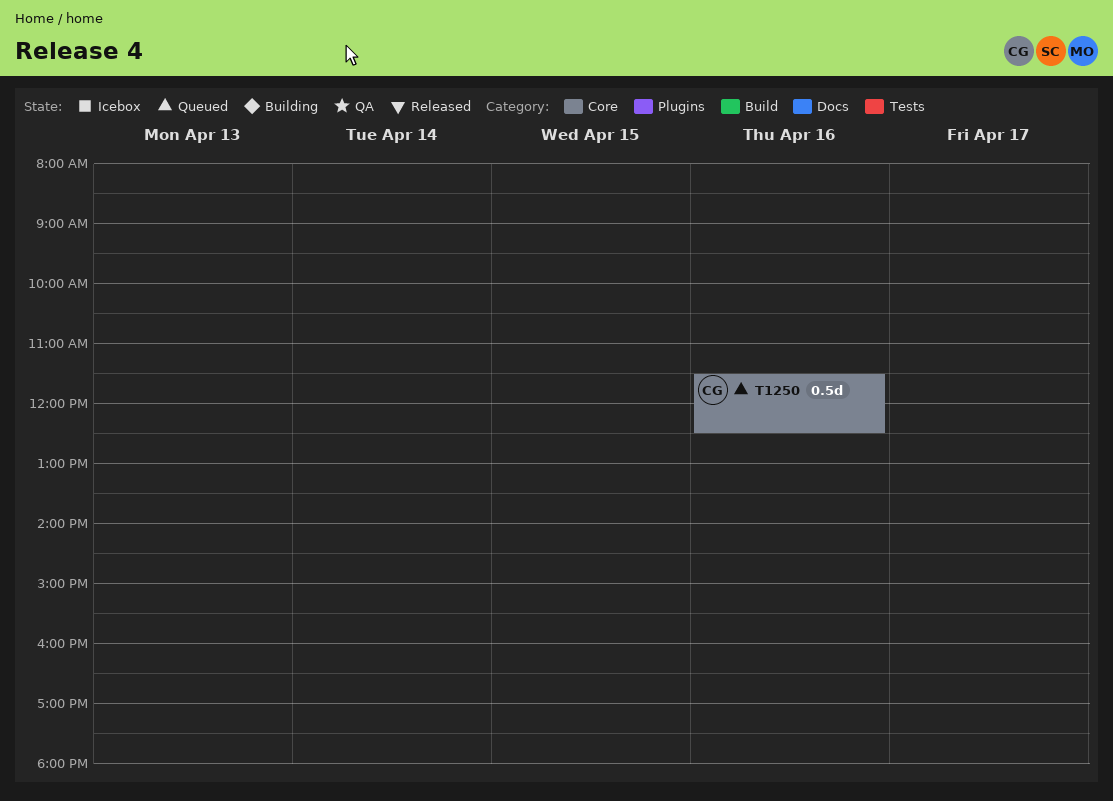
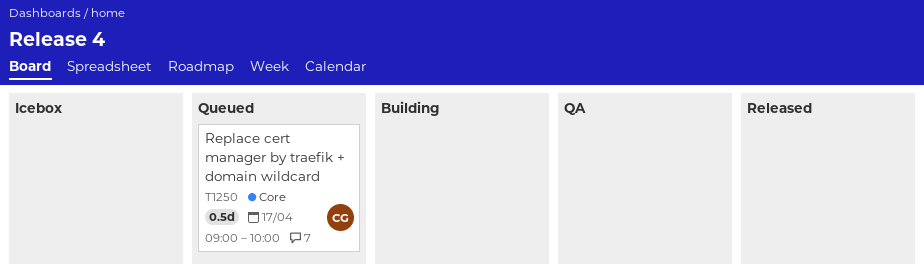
T1250, day: Apr 16 -> Apr 17
T1250, begins: 11:30 -> 09:00
T1250, ends: 12:30 -> 10:00

